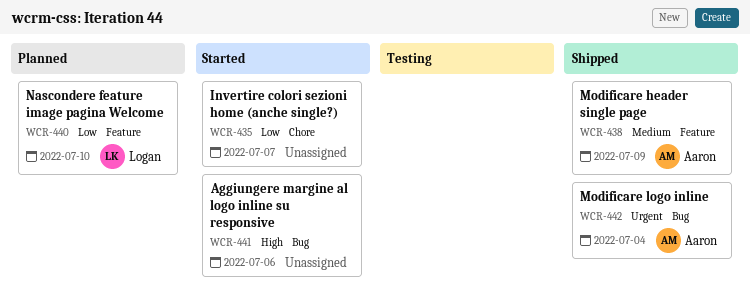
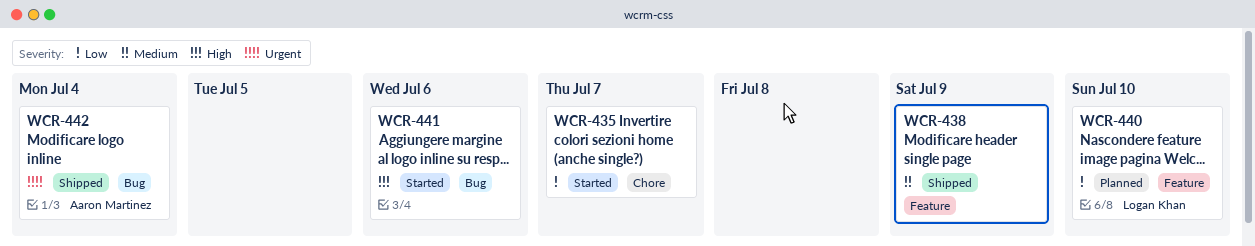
WCR-438, owner: Aaron Martinez -> none

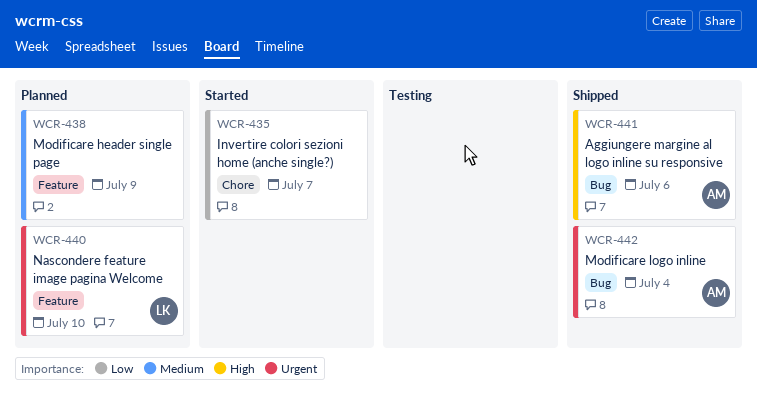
WCR-438, status: Shipped -> Planned
WCR-440, priority: Low -> Urgent
WCR-441, status: Started -> Shipped
WCR-441, owner: none -> Aaron Martinez

